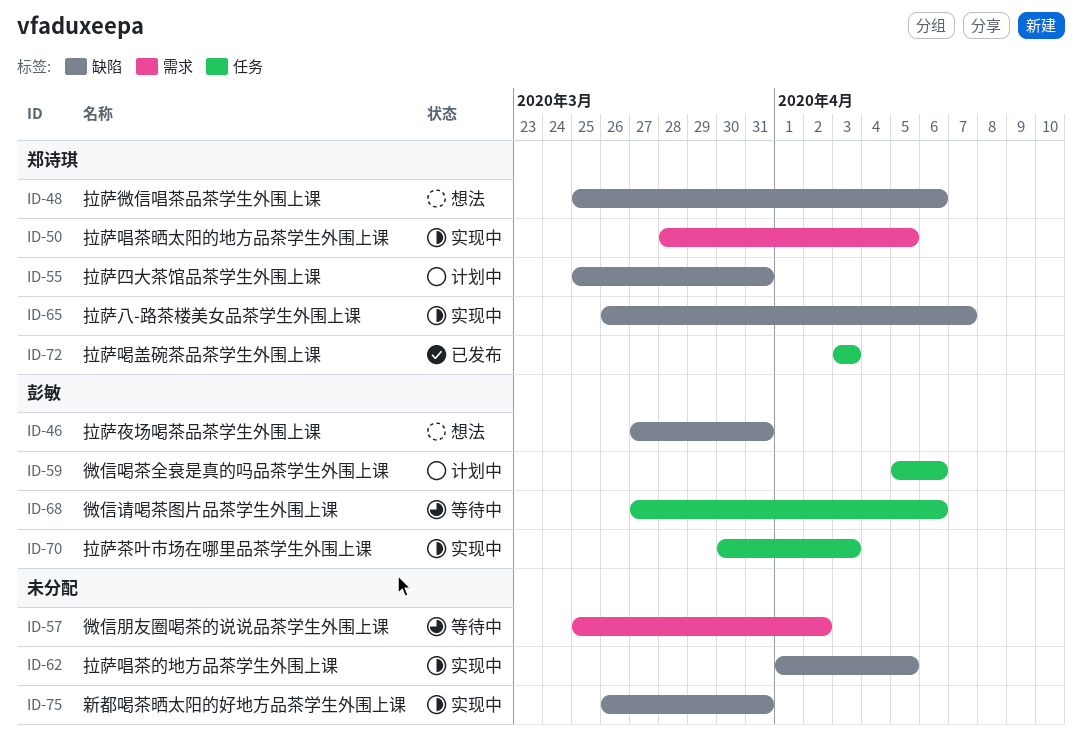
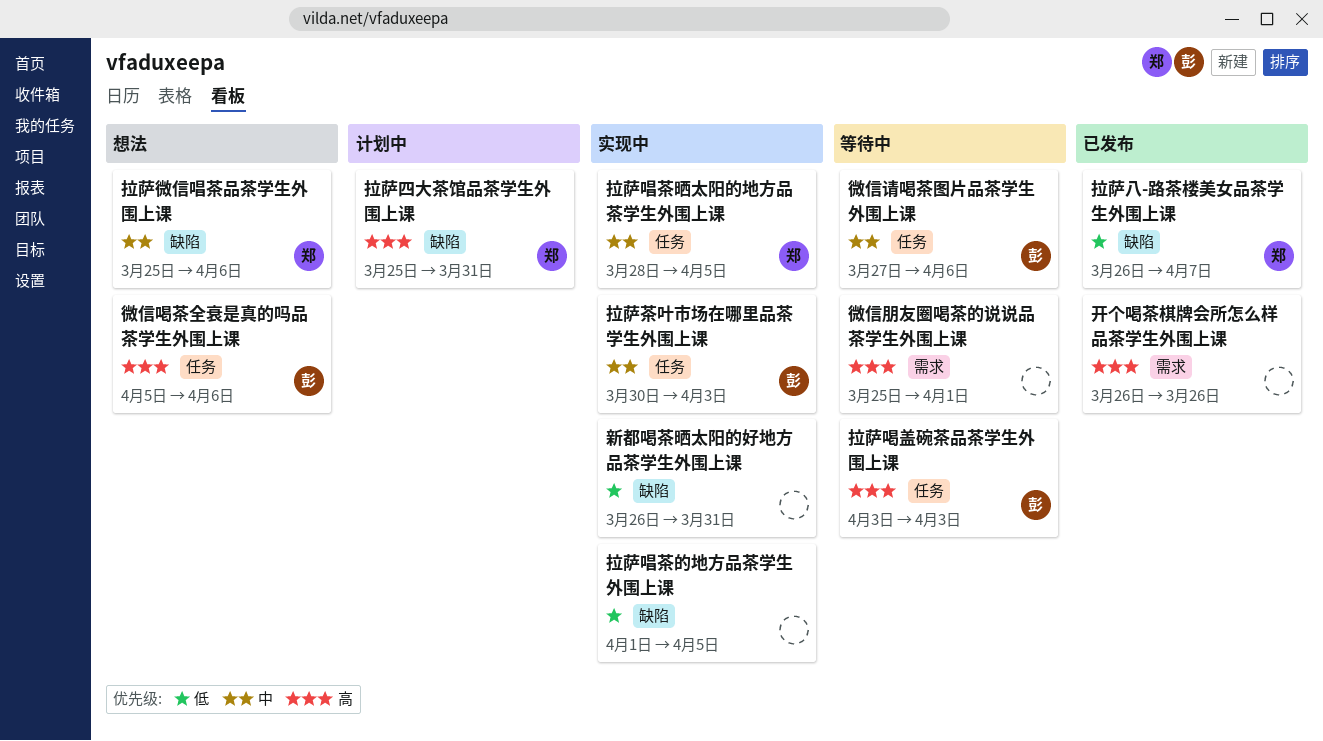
开个喝茶棋牌会所怎么样品茶学生外围上课: none -> present
微信喝茶全衰是真的吗品茶学生外围上课, status: 计划中 -> 想法
微信朋友圈喝茶的说说品茶学生外围上课, due: Apr 2 -> Apr 1
拉萨八-路茶楼美女品茶学生外围上课, status: 实现中 -> 已发布
拉萨唱茶晒太阳的地方品茶学生外围上课, label: 需求 -> 任务
拉萨喝盖碗茶品茶学生外围上课, status: 已发布 -> 等待中
拉萨喝盖碗茶品茶学生外围上课, owner: 郑诗琪 -> 彭敏
拉萨夜场喝茶品茶学生外围上课: present -> none

